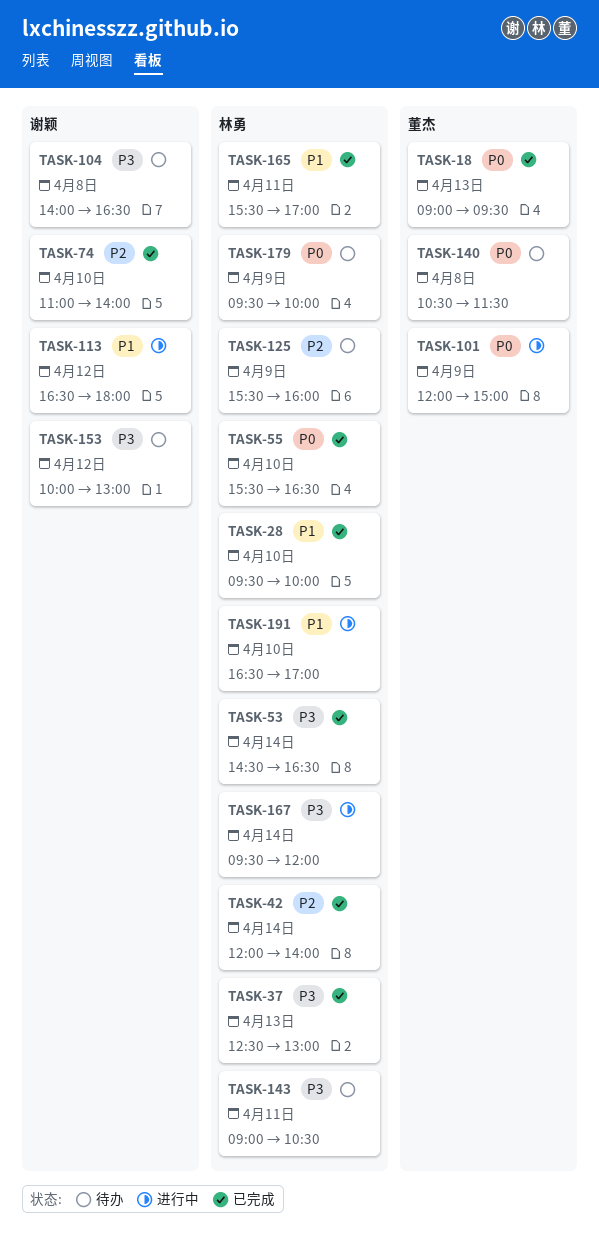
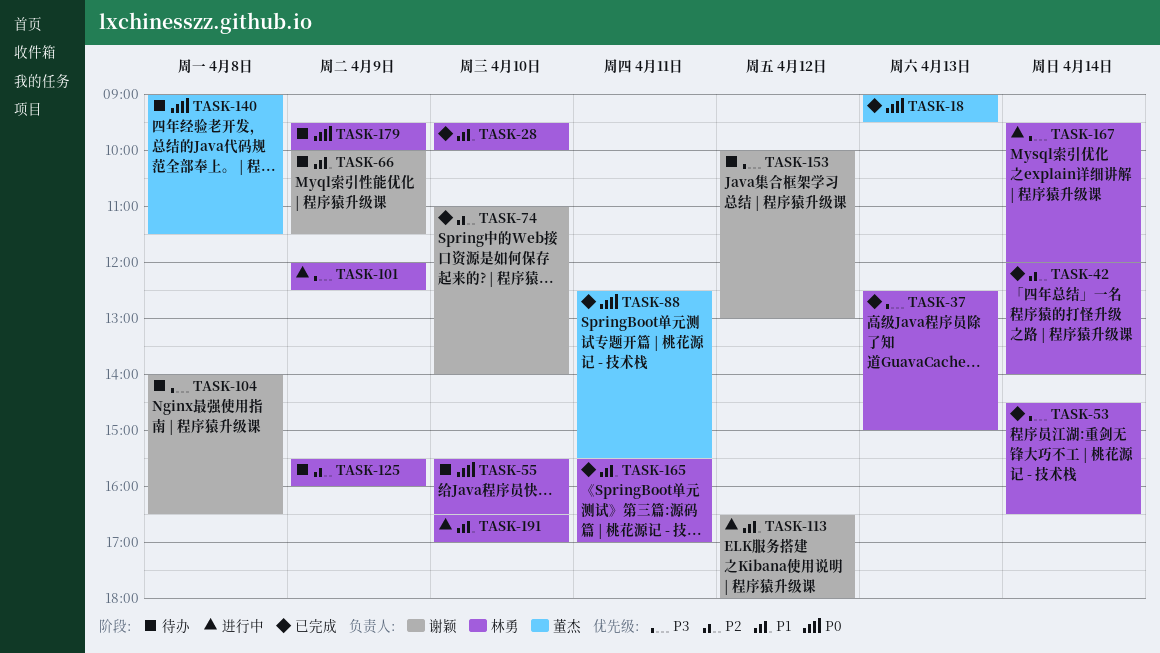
TASK-37, ends: 13:00 -> 15:00
TASK-55, status: 已完成 -> 待办
TASK-66: none -> present
TASK-88: none -> present
TASK-101, owner: 董杰 -> 林勇
TASK-101, priority: P0 -> P3
TASK-101, ends: 15:00 -> 12:30
TASK-140, begins: 10:30 -> 09:00
TASK-143: present -> none

